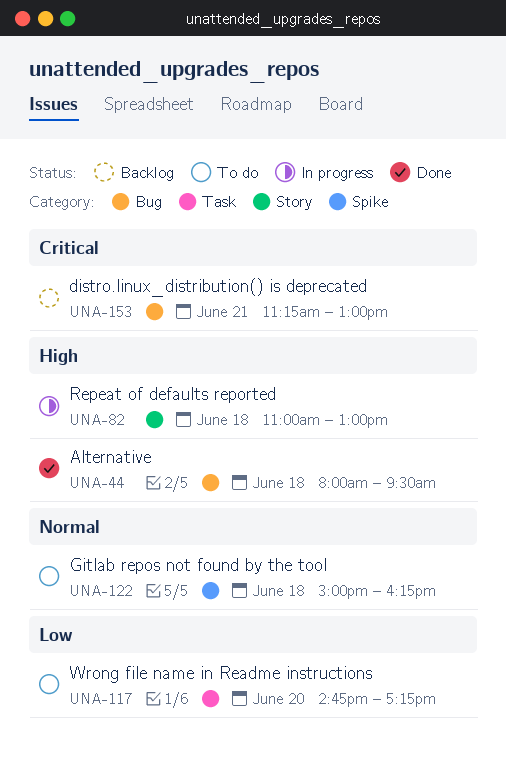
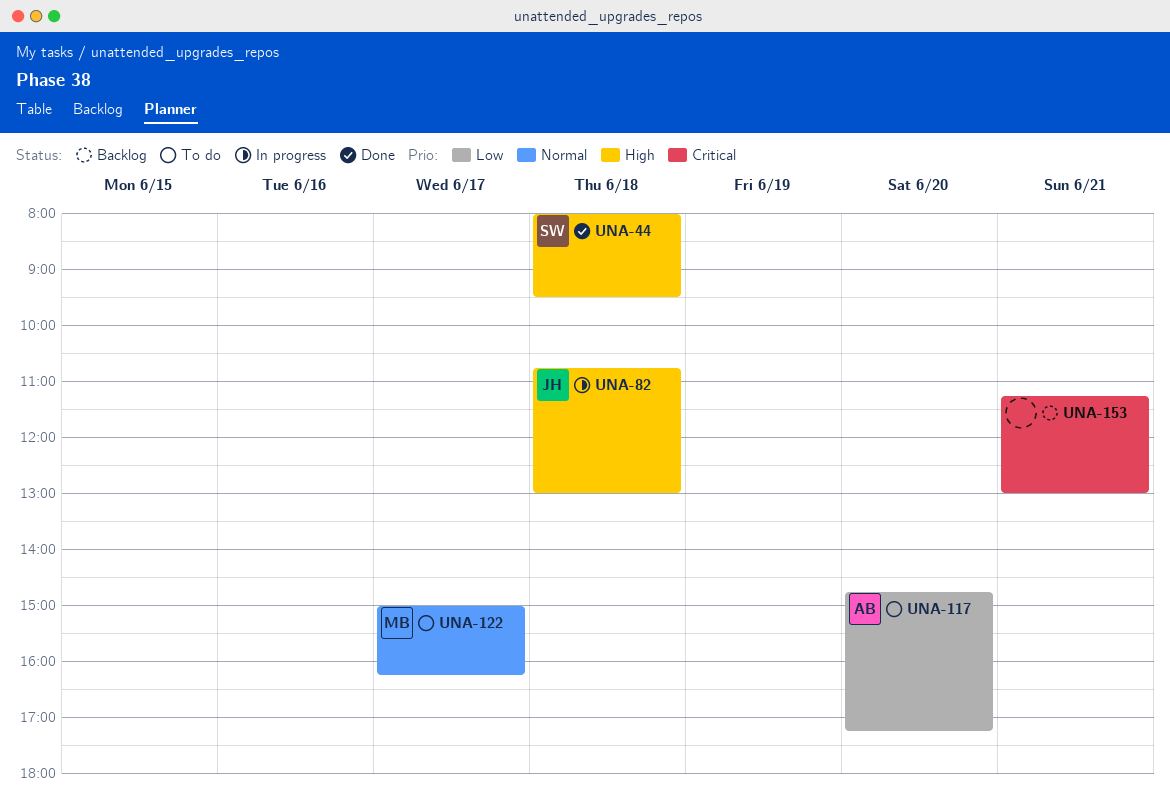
UNA-82, begins: 11:00 -> 10:45
UNA-122, day: Jun 18 -> Jun 17

